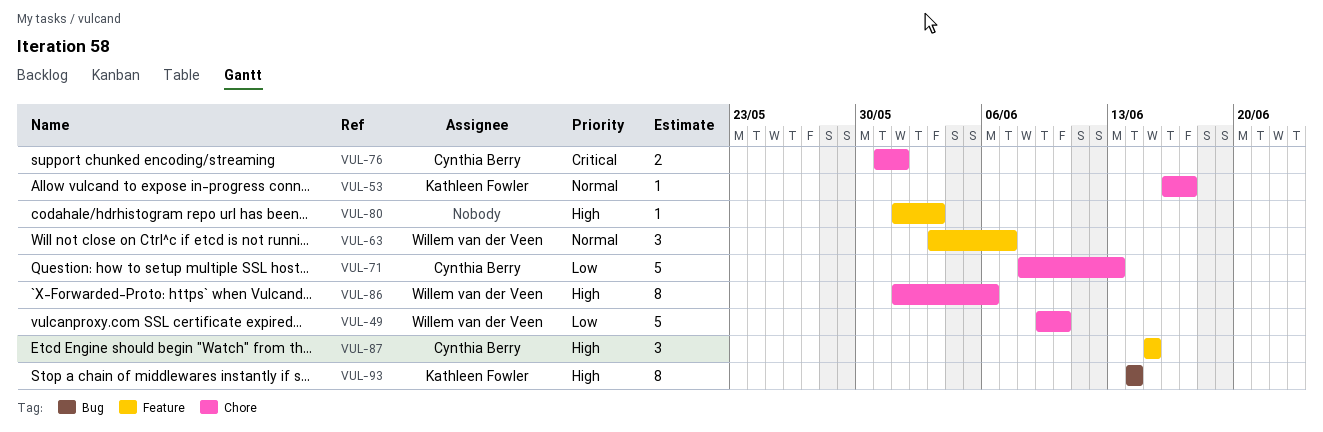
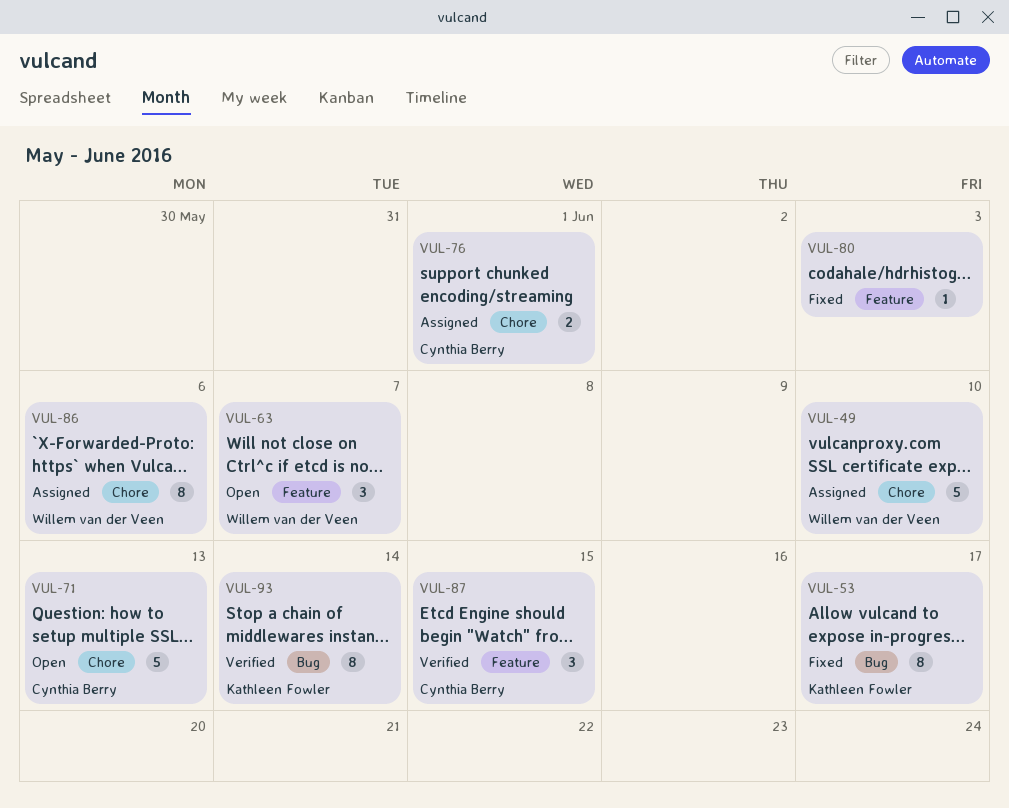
VUL-53, label: Chore -> Bug
VUL-53, estimate: 1 -> 8

